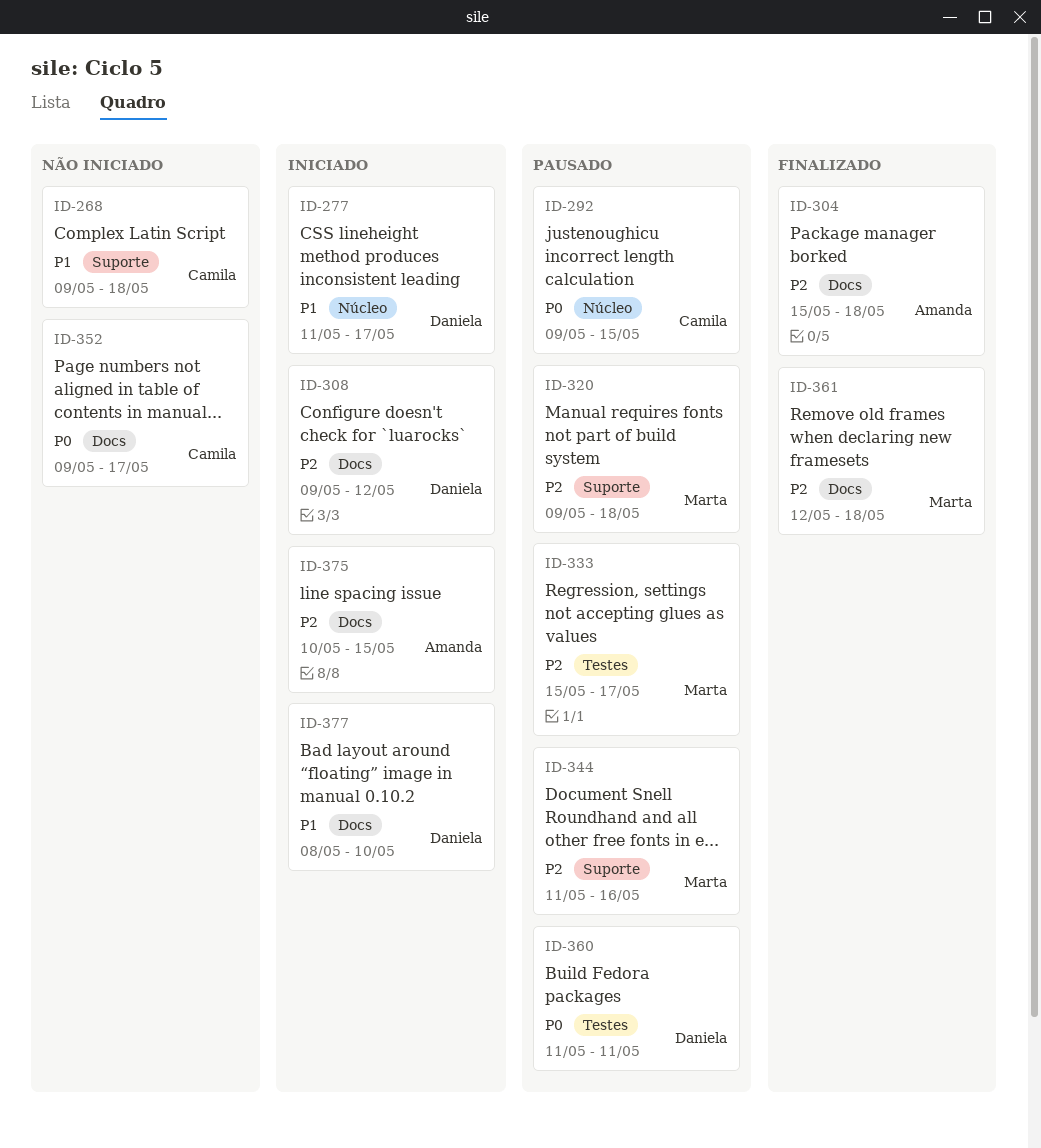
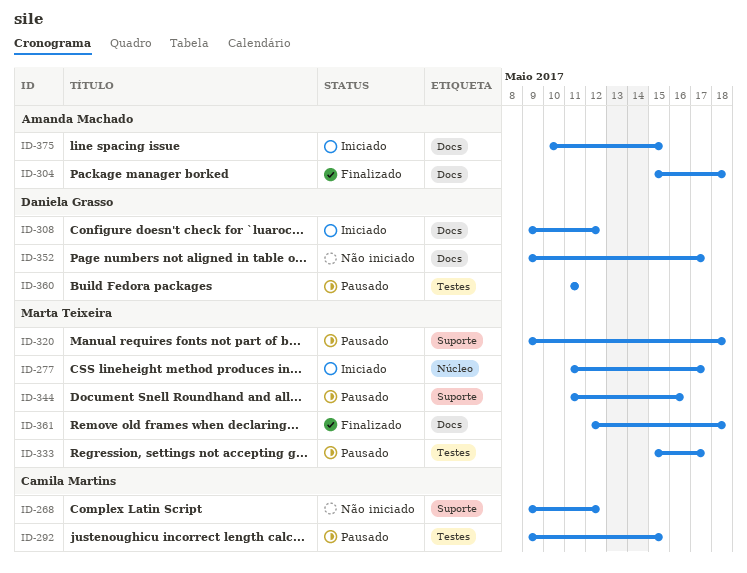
ID-268, due: May 18 -> May 12
ID-277, owner: Daniela Grasso -> Marta Teixeira
ID-292, label: Núcleo -> Testes
ID-352, owner: Camila Martins -> Daniela Grasso
ID-377: present -> none

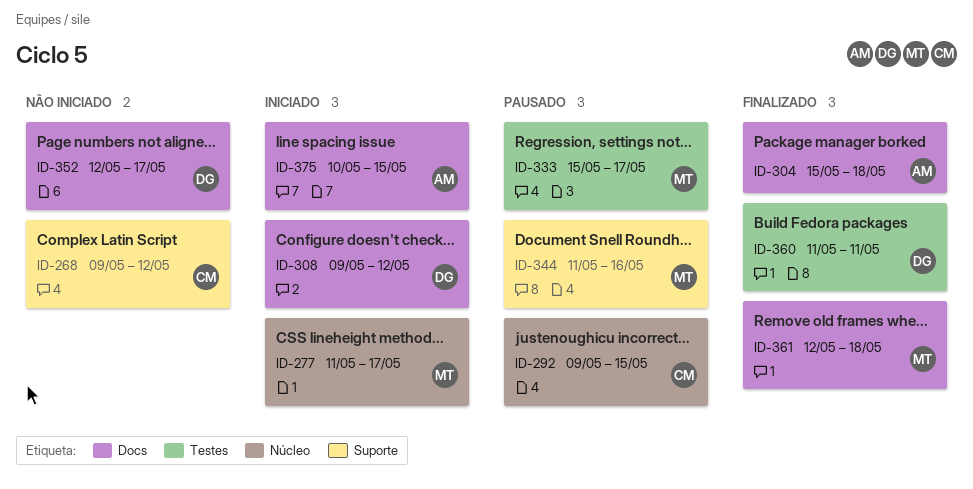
ID-292, label: Testes -> Núcleo
ID-320: present -> none
ID-352, start: May 9 -> May 12
ID-360, status: Pausado -> Finalizado

